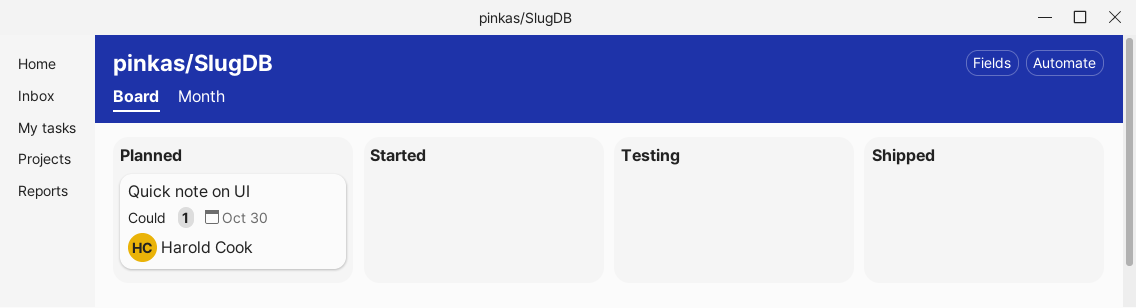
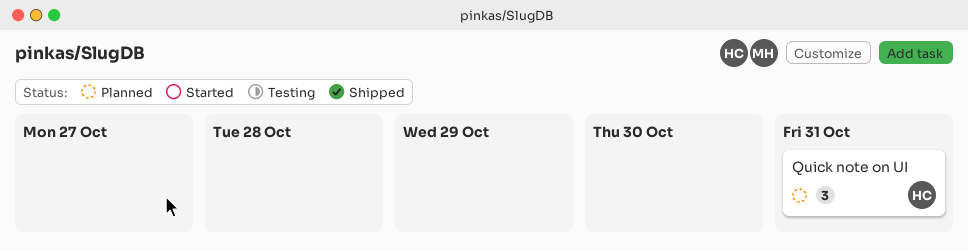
Quick note on UI, estimate: 1 -> 3
Quick note on UI, due: Oct 30 -> Oct 31

